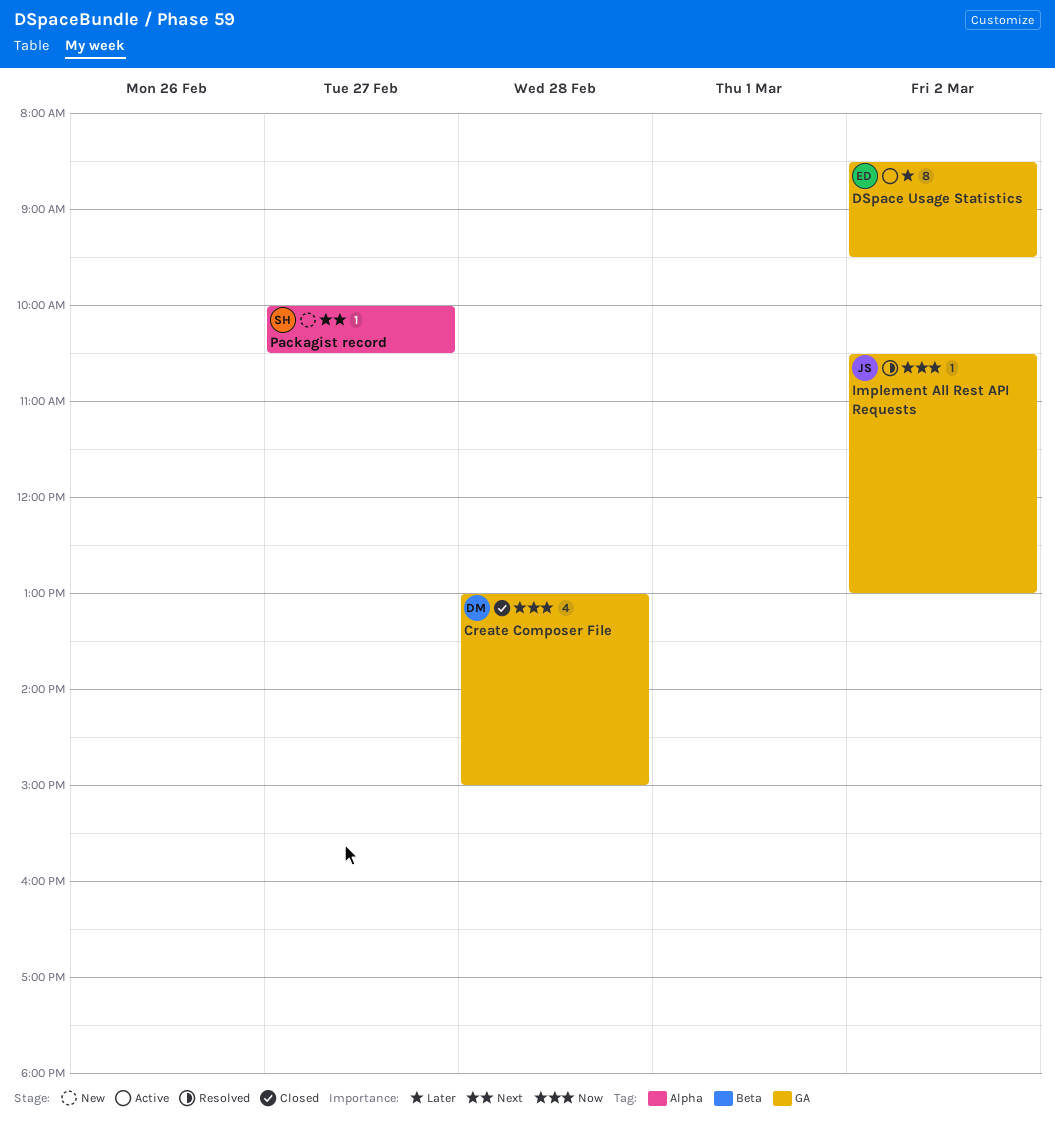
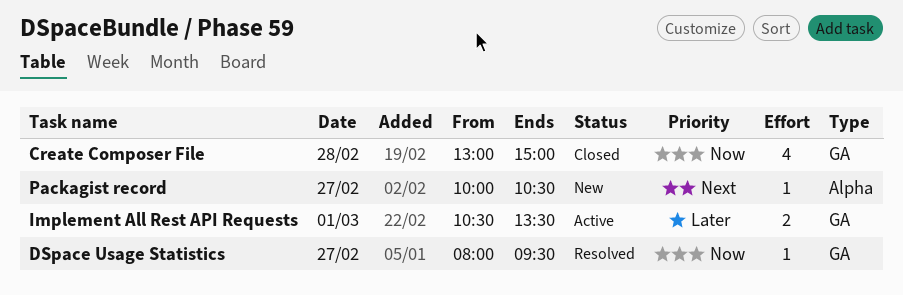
DSpace Usage Statistics, status: Active -> Resolved
DSpace Usage Statistics, priority: Later -> Now
DSpace Usage Statistics, estimate: 8 -> 1
DSpace Usage Statistics, day: Mar 2 -> Feb 27
DSpace Usage Statistics, begins: 08:30 -> 08:00
Implement All Rest API Requests, status: Resolved -> Active
Implement All Rest API Requests, priority: Now -> Later
Implement All Rest API Requests, estimate: 1 -> 2
Implement All Rest API Requests, day: Mar 2 -> Mar 1
Implement All Rest API Requests, ends: 13:00 -> 13:30

